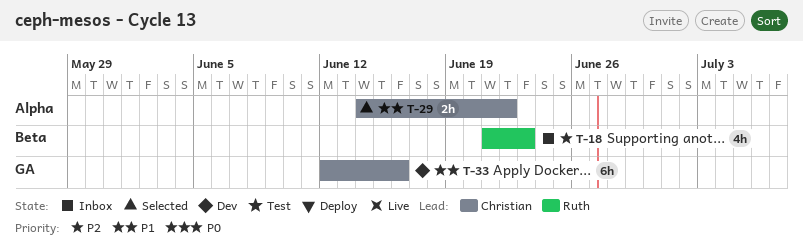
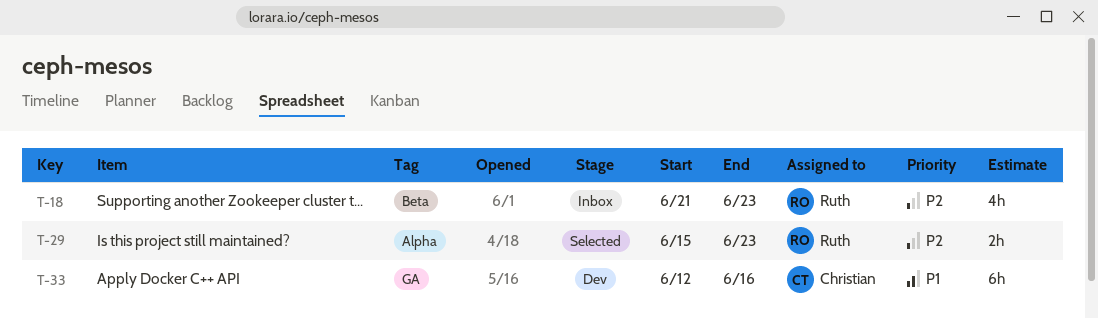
T-29, owner: Christian -> Ruth
T-29, priority: P1 -> P2
T-29, start: Jun 14 -> Jun 15
T-29, due: Jun 22 -> Jun 23

